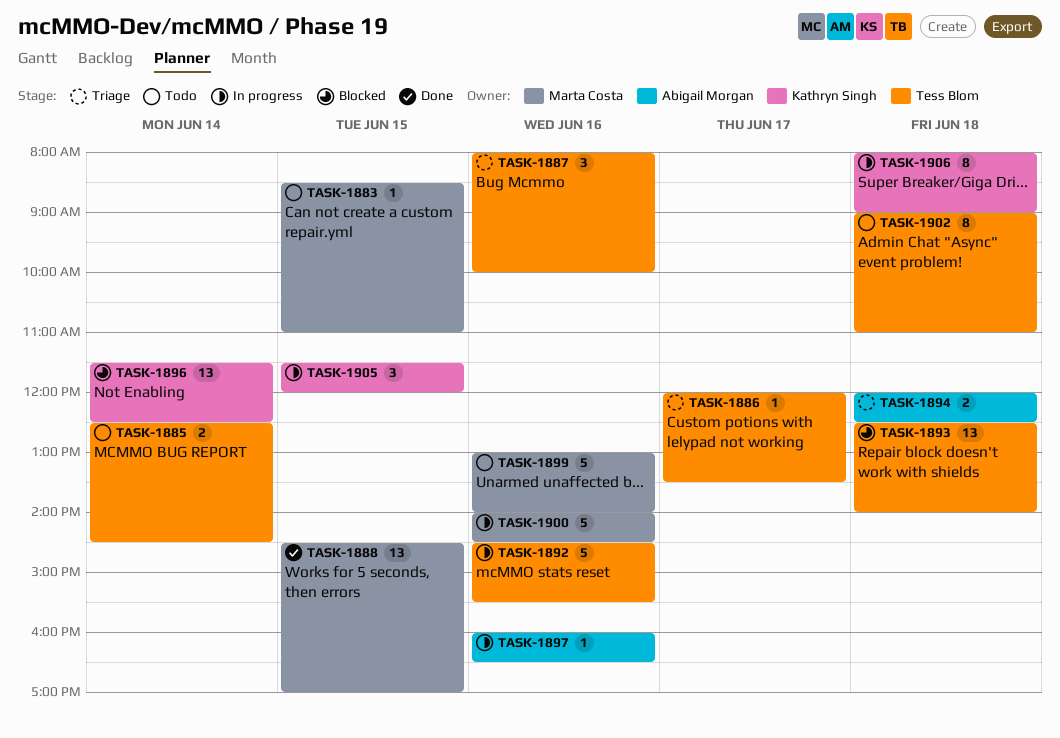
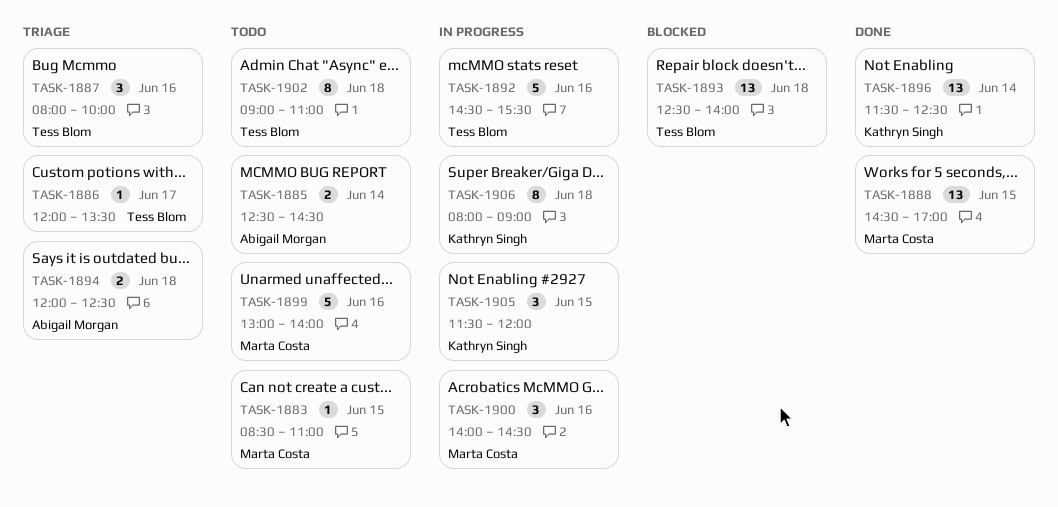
TASK-1885, owner: Tess Blom -> Abigail Morgan
TASK-1896, status: Blocked -> Done
TASK-1897: present -> none
TASK-1900, estimate: 5 -> 3

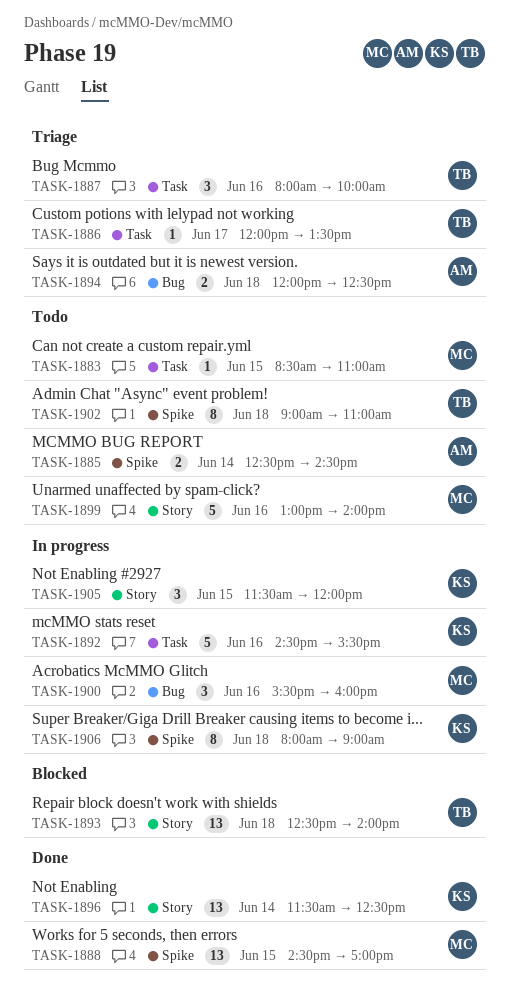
TASK-1892, owner: Tess Blom -> Kathryn Singh
TASK-1900, begins: 14:00 -> 15:30
TASK-1900, ends: 14:30 -> 16:00

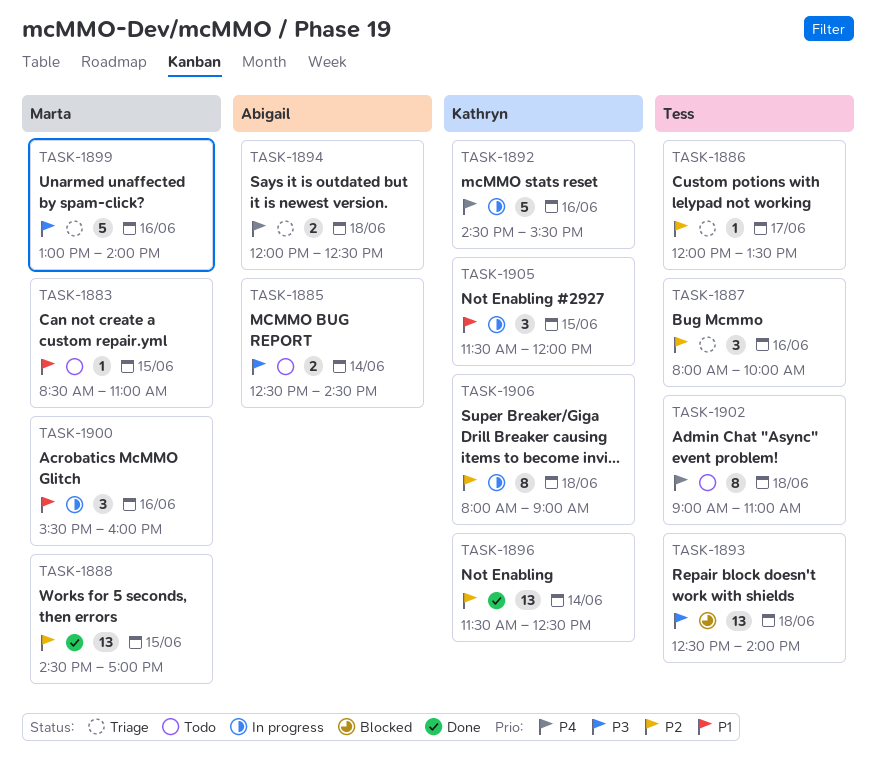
TASK-1899, status: Todo -> Triage

